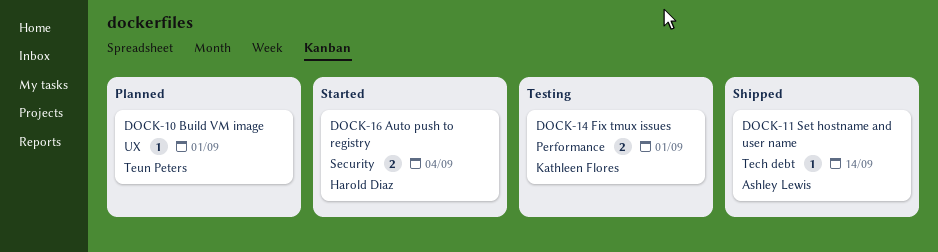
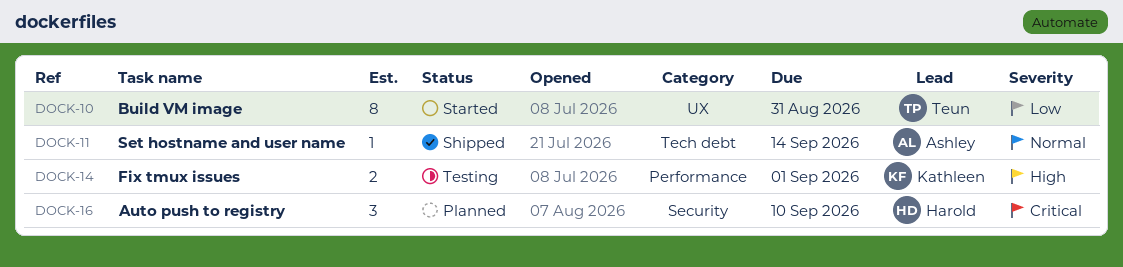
DOCK-10, status: Planned -> Started
DOCK-10, estimate: 1 -> 8
DOCK-10, due: Sep 1 -> Aug 31
DOCK-16, status: Started -> Planned
DOCK-16, estimate: 2 -> 3
DOCK-16, due: Sep 4 -> Sep 10

